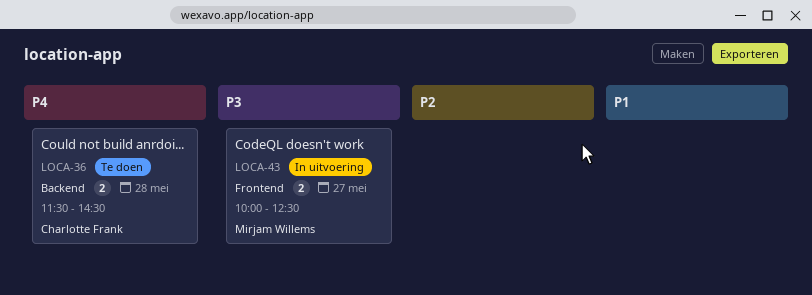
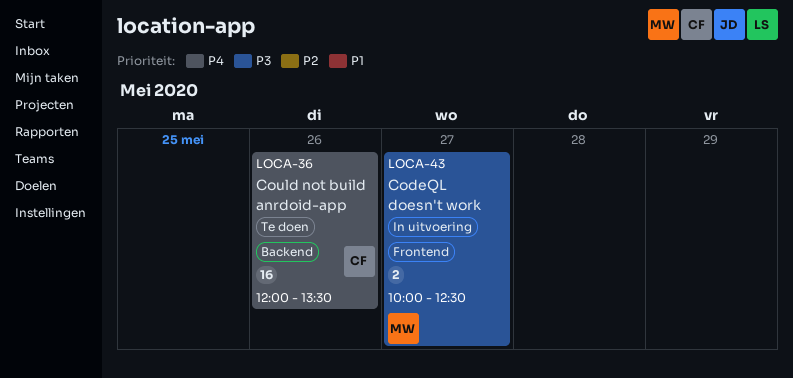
LOCA-36, estimate: 2 -> 16
LOCA-36, day: May 28 -> May 26
LOCA-36, begins: 11:30 -> 12:00
LOCA-36, ends: 14:30 -> 13:30

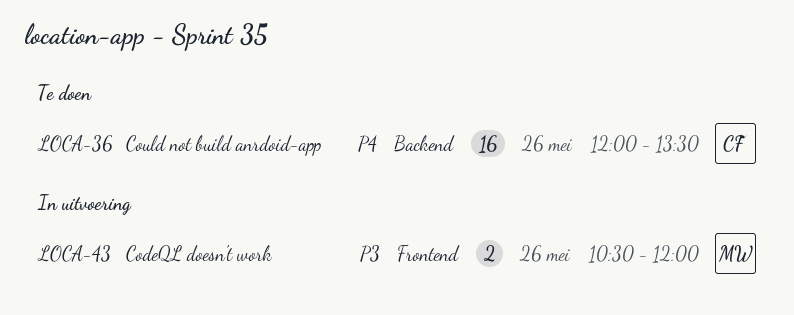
LOCA-43, day: May 27 -> May 26
LOCA-43, begins: 10:00 -> 10:30
LOCA-43, ends: 12:30 -> 12:00

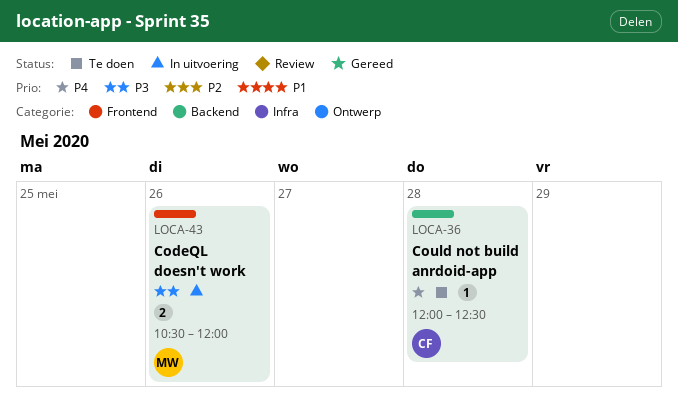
LOCA-36, estimate: 16 -> 1
LOCA-36, day: May 26 -> May 28
LOCA-36, ends: 13:30 -> 12:30

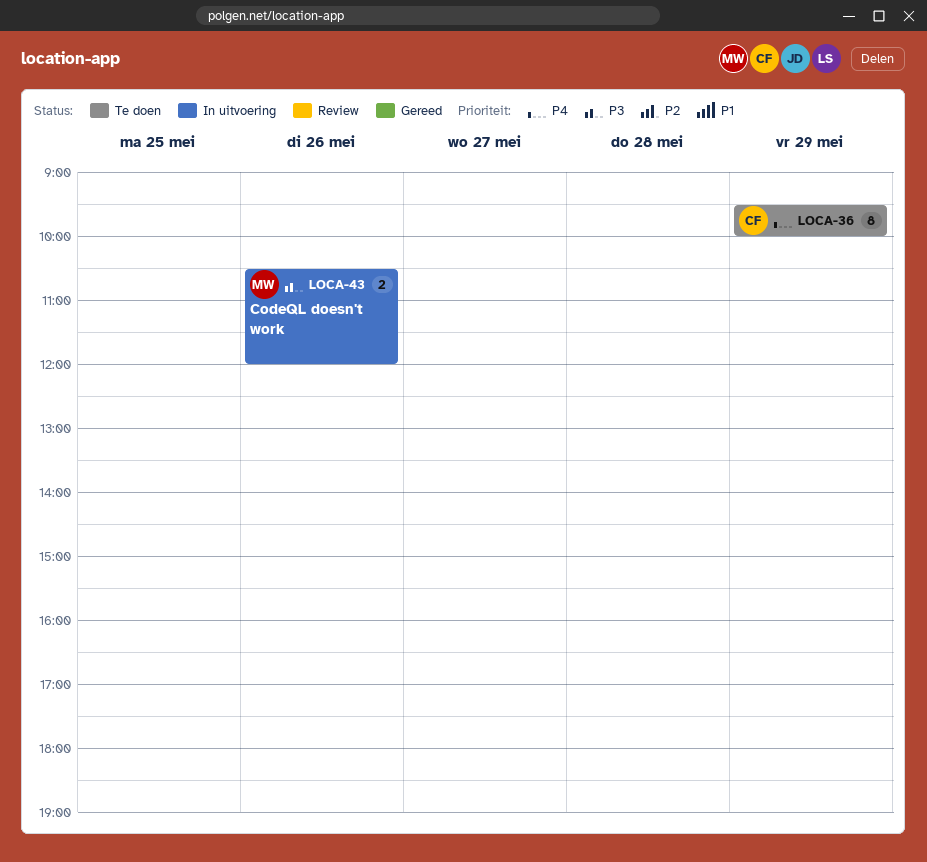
LOCA-36, estimate: 1 -> 8
LOCA-36, day: May 28 -> May 29
LOCA-36, begins: 12:00 -> 09:30
LOCA-36, ends: 12:30 -> 10:00

